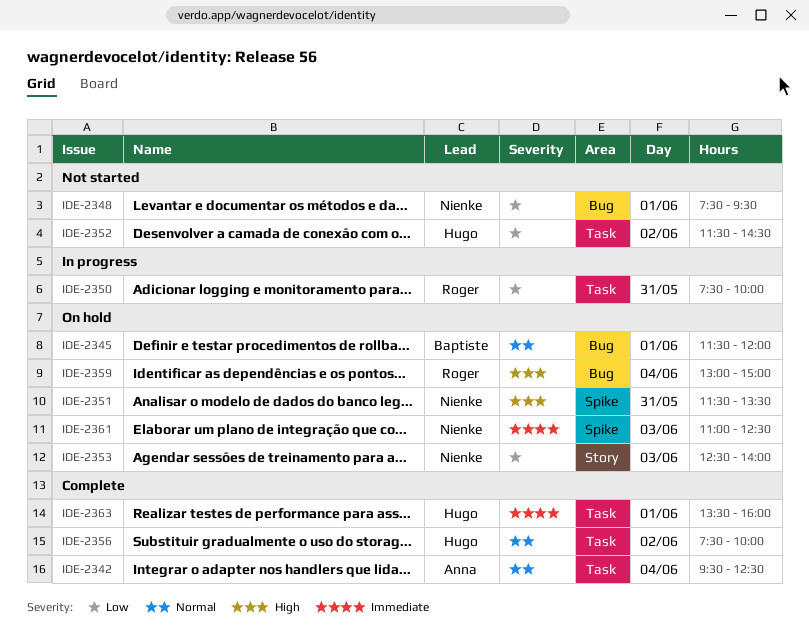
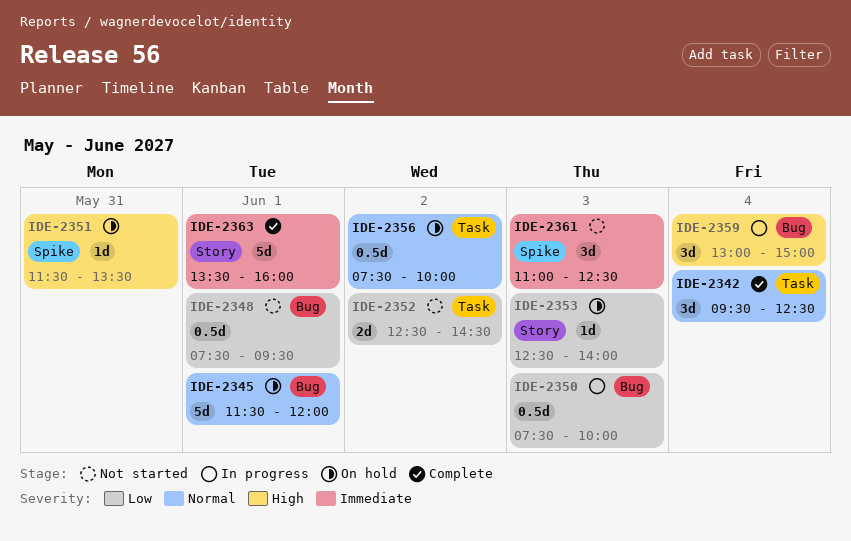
IDE-2350, label: Task -> Bug
IDE-2350, day: May 31 -> Jun 3
IDE-2352, begins: 11:30 -> 12:30
IDE-2356, status: Complete -> On hold
IDE-2359, status: On hold -> In progress
IDE-2361, status: On hold -> Not started
IDE-2363, label: Task -> Story

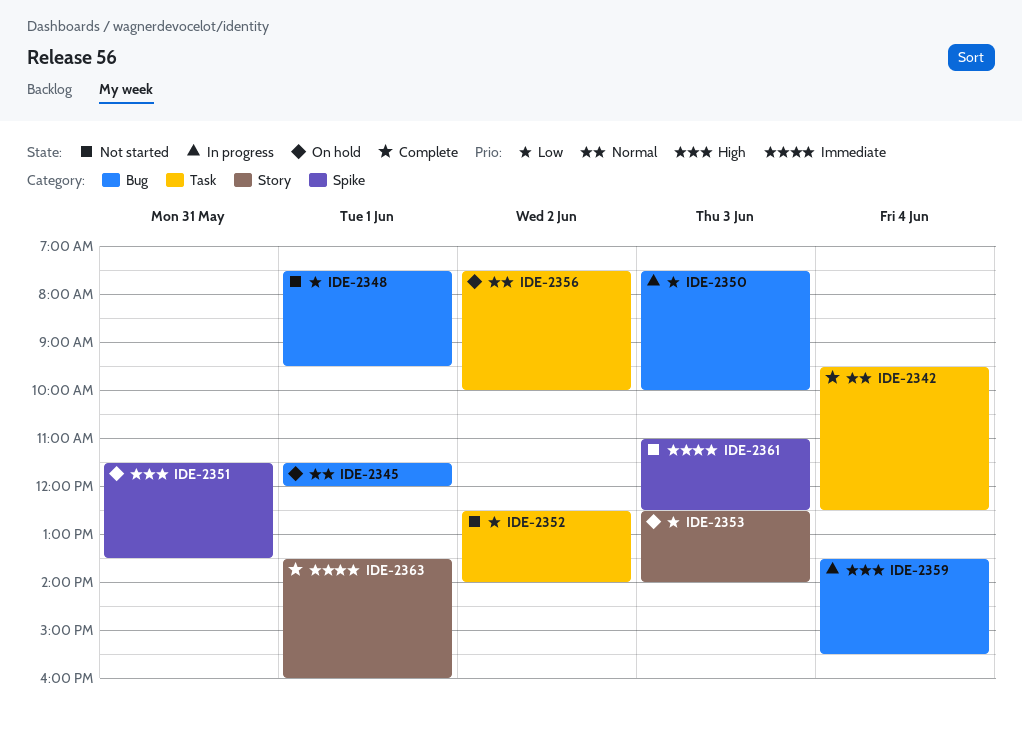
IDE-2352, ends: 14:30 -> 14:00
IDE-2359, begins: 13:00 -> 13:30
IDE-2359, ends: 15:00 -> 15:30

